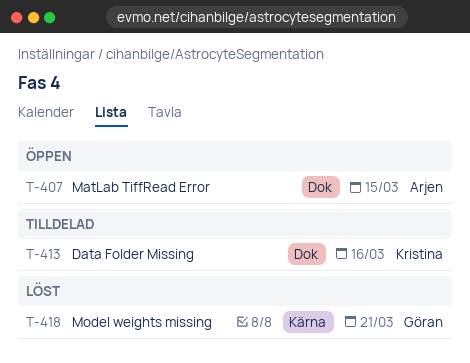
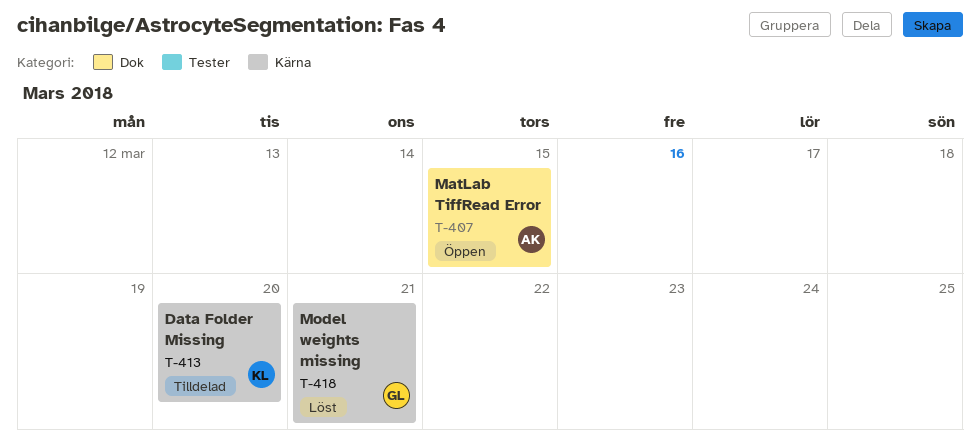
T-413, label: Dok -> Kärna
T-413, due: Mar 16 -> Mar 20

